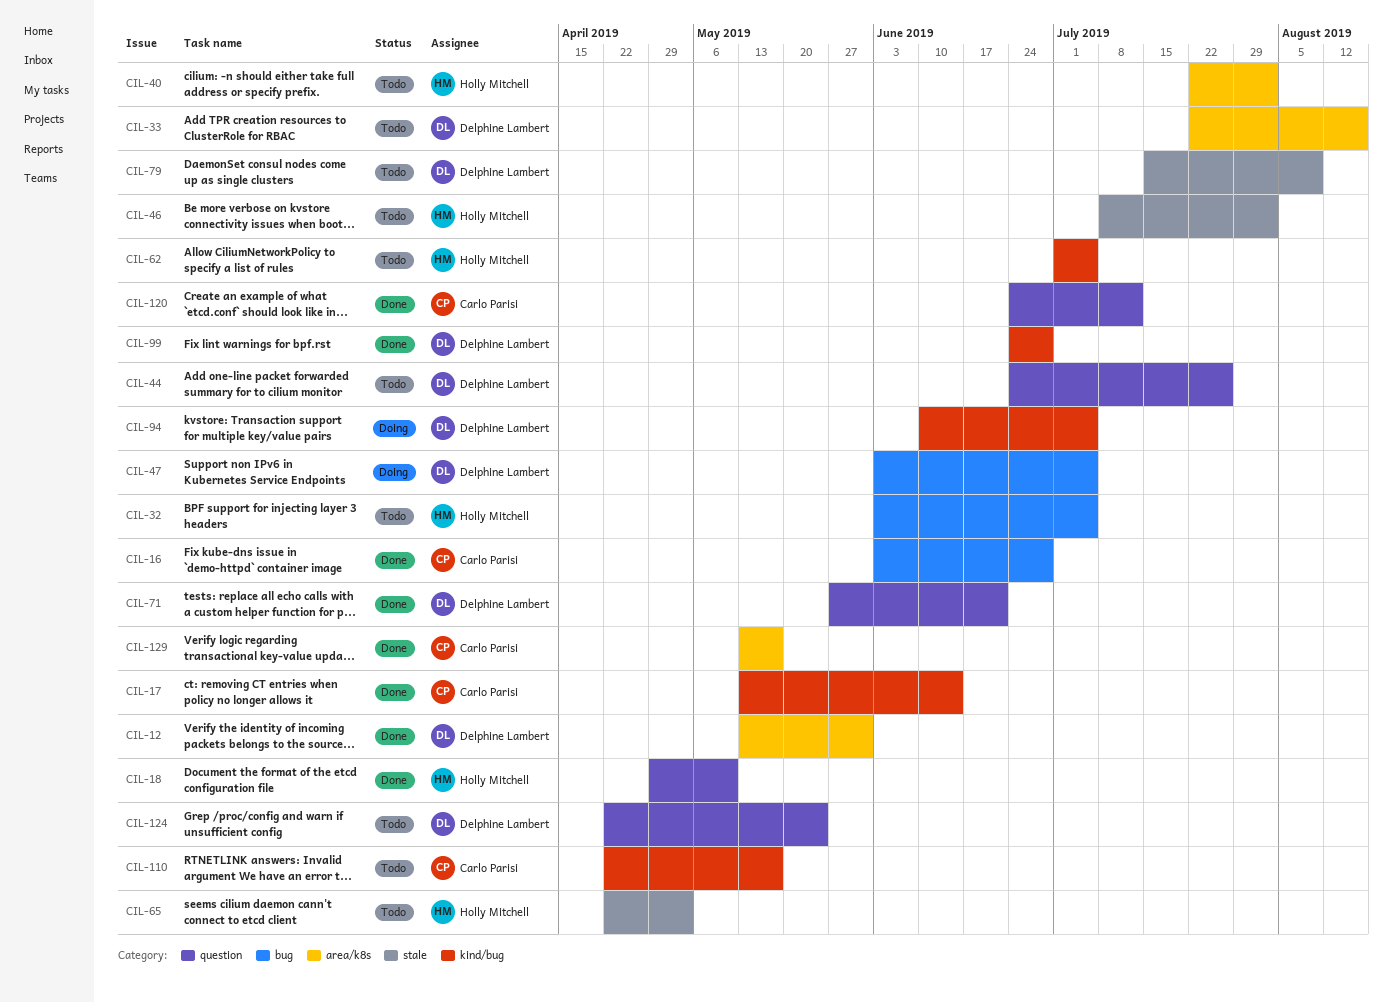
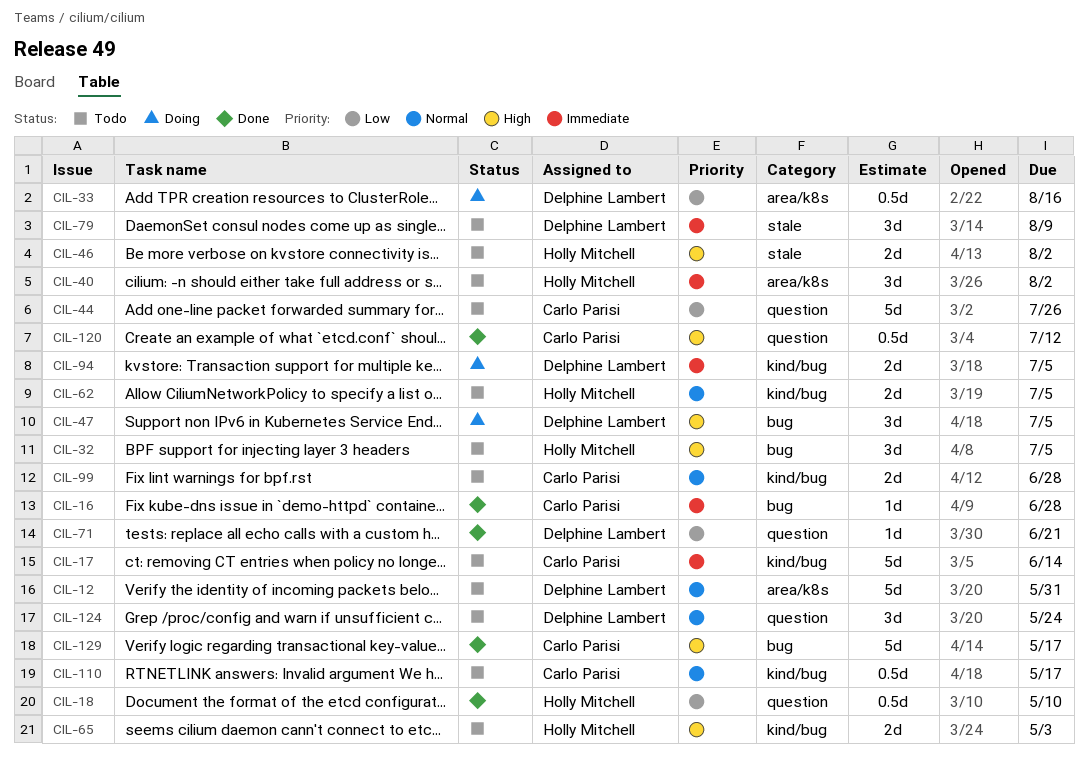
CIL-12, status: Done -> Todo
CIL-17, status: Done -> Todo
CIL-33, status: Todo -> Doing
CIL-44, owner: Delphine Lambert -> Carlo Parisi
CIL-65, label: stale -> kind/bug
CIL-99, status: Done -> Todo
CIL-99, owner: Delphine Lambert -> Carlo Parisi
CIL-129, label: area/k8s -> bug

